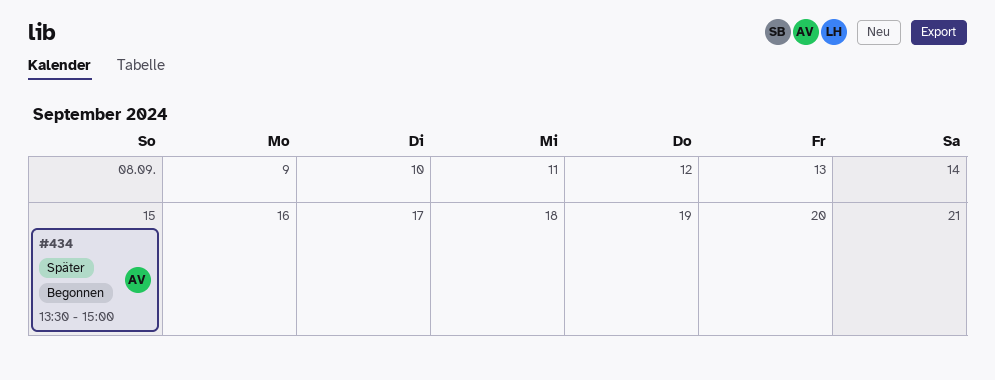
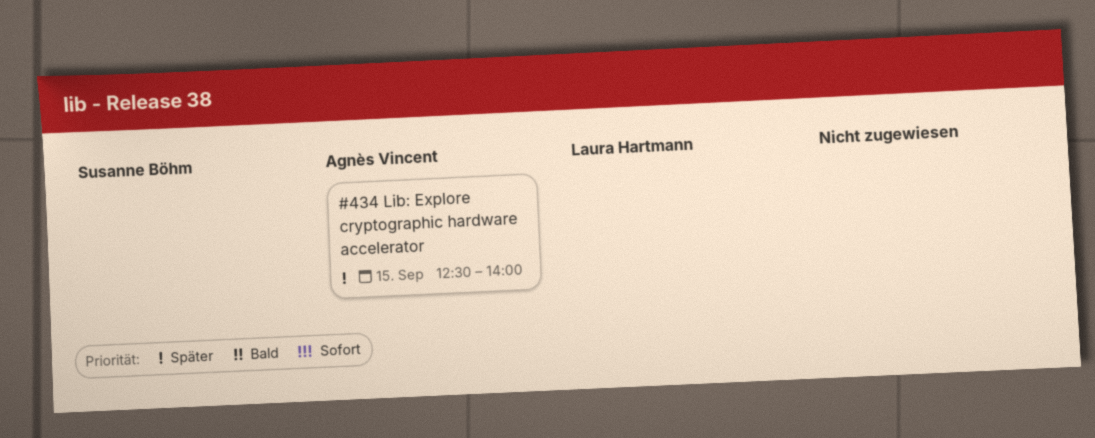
#434, begins: 13:30 -> 12:30
#434, ends: 15:00 -> 14:00

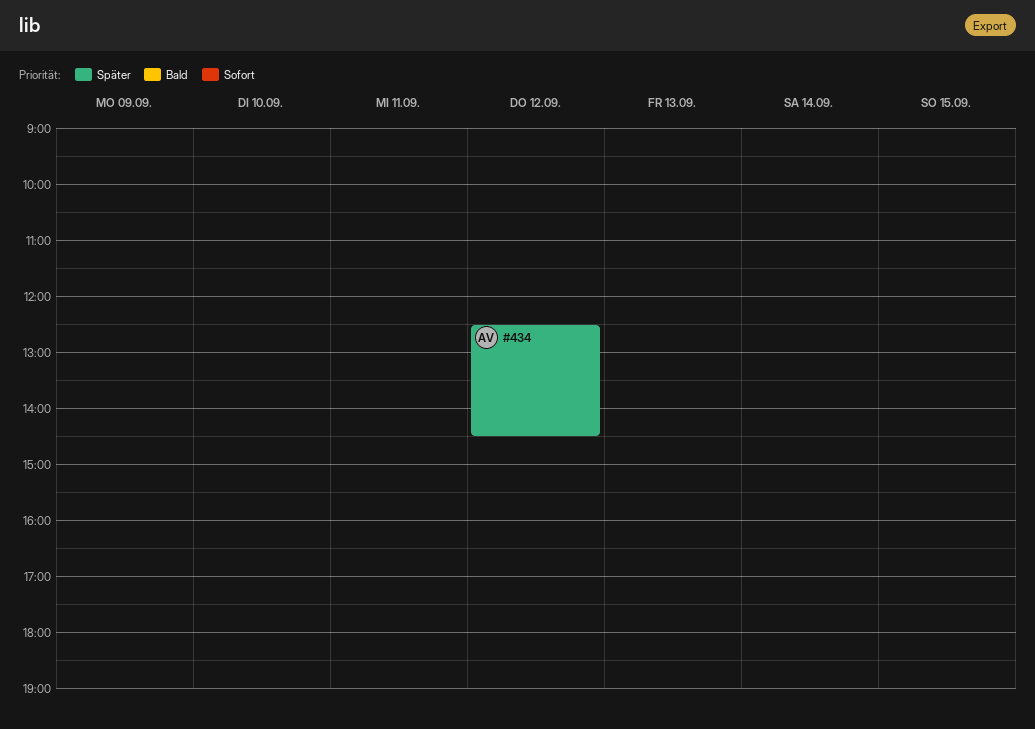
#434, day: Sep 15 -> Sep 12
#434, ends: 14:00 -> 14:30

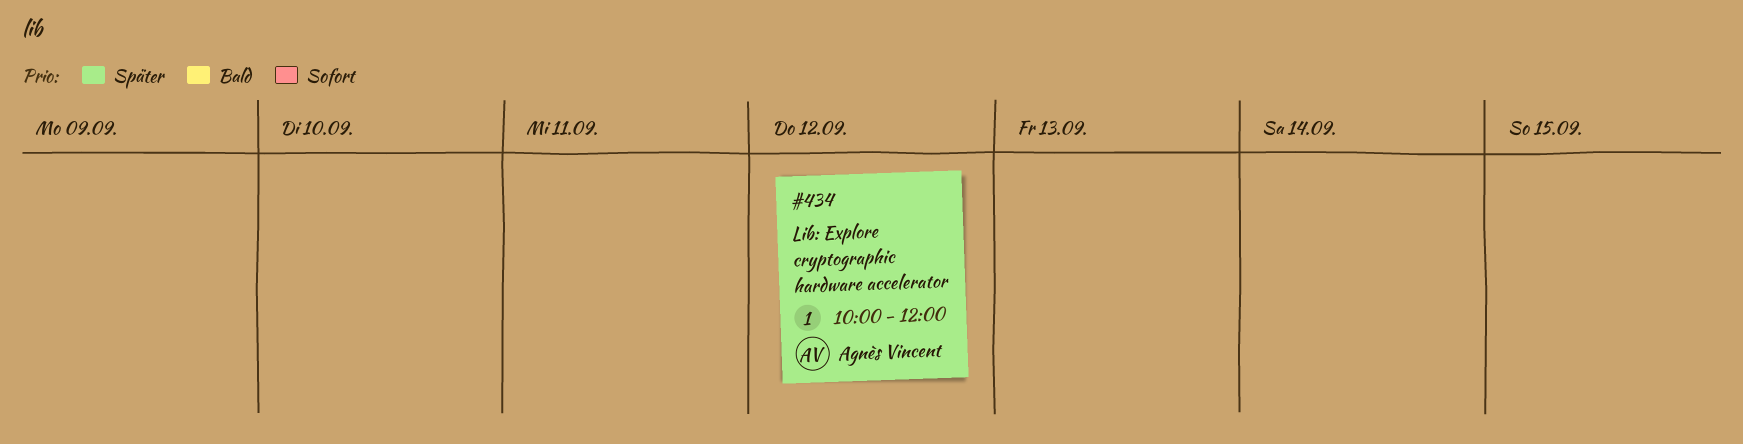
#434, begins: 12:30 -> 10:00
#434, ends: 14:30 -> 12:00

